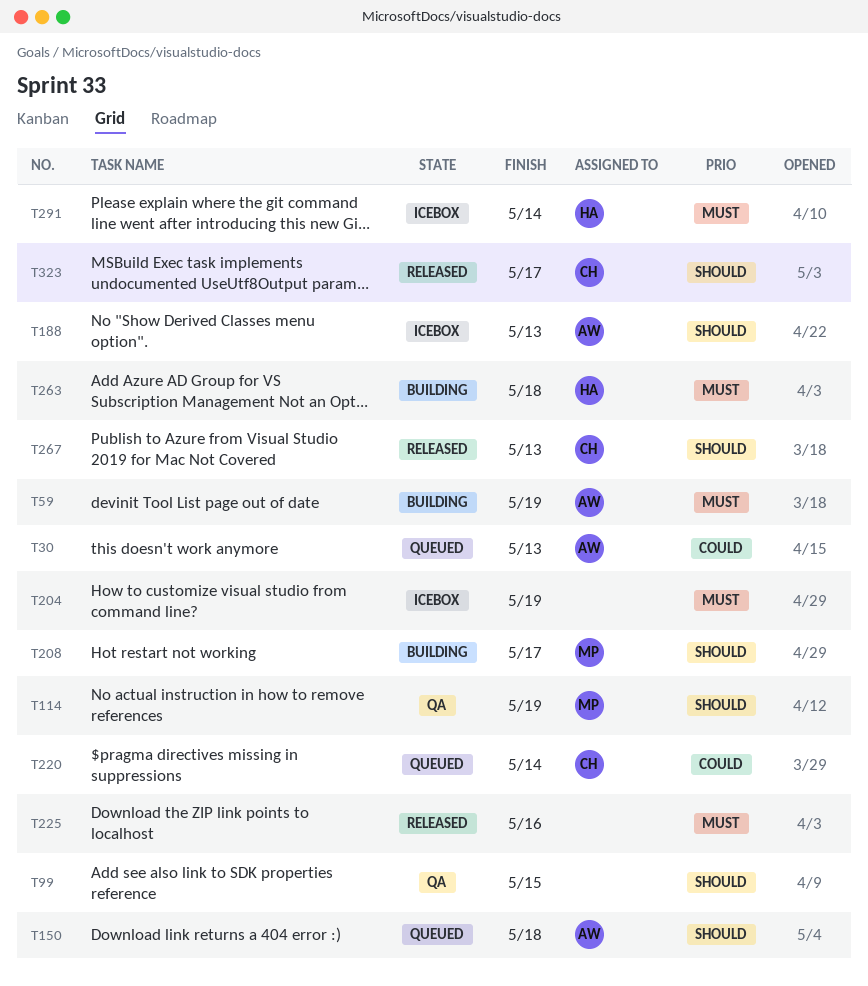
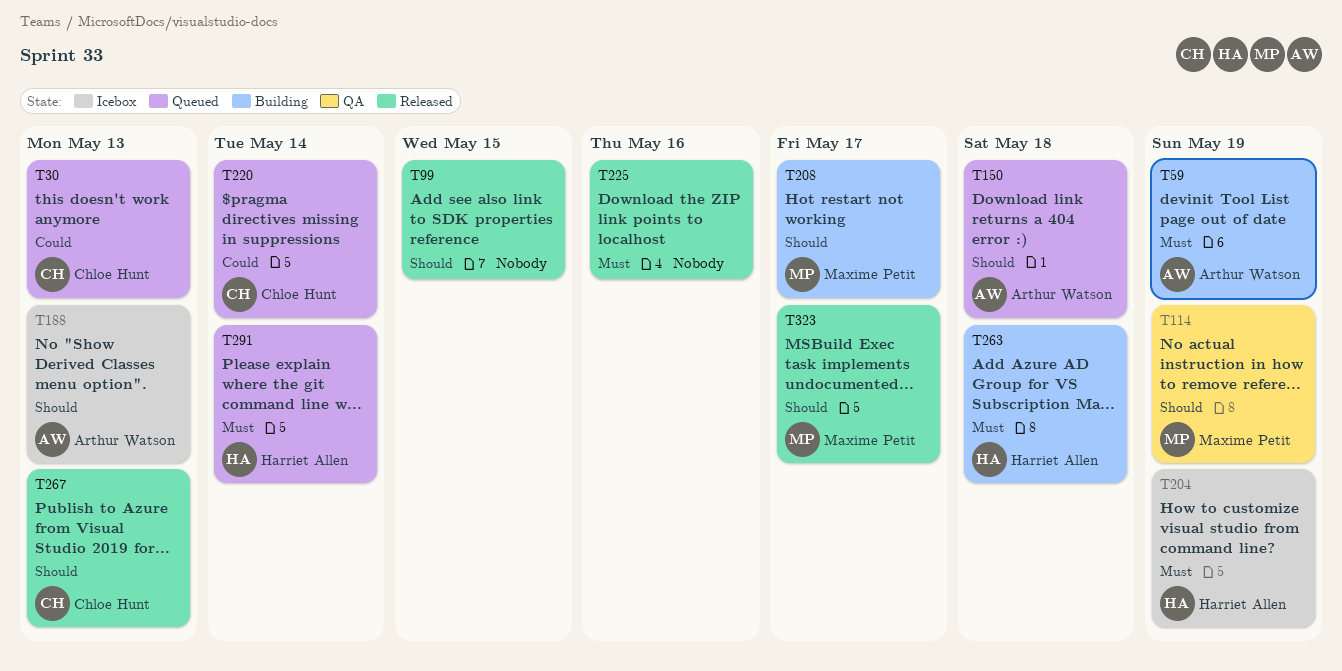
T30, owner: Arthur Watson -> Chloe Hunt
T99, status: QA -> Released
T204, owner: none -> Harriet Allen
T291, status: Icebox -> Queued
T323, owner: Chloe Hunt -> Maxime Petit

